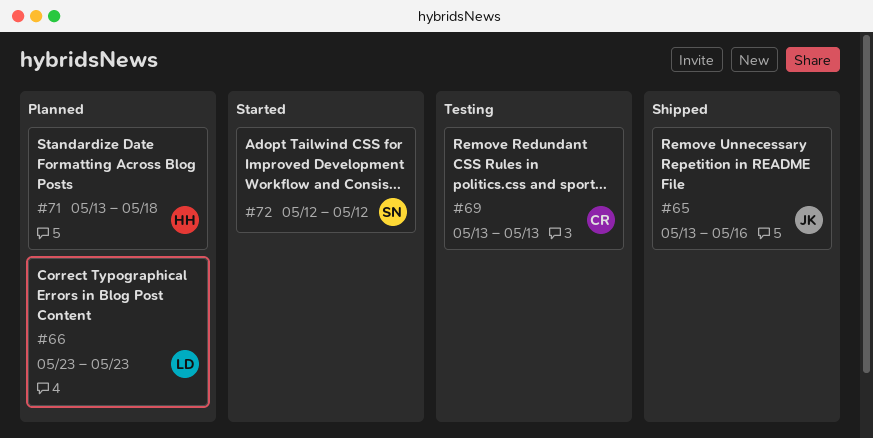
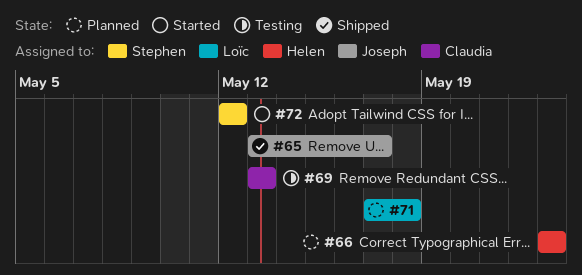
#65, due: May 16 -> May 17
#66, owner: Loïc -> Helen
#71, owner: Helen -> Loïc
#71, start: May 13 -> May 17

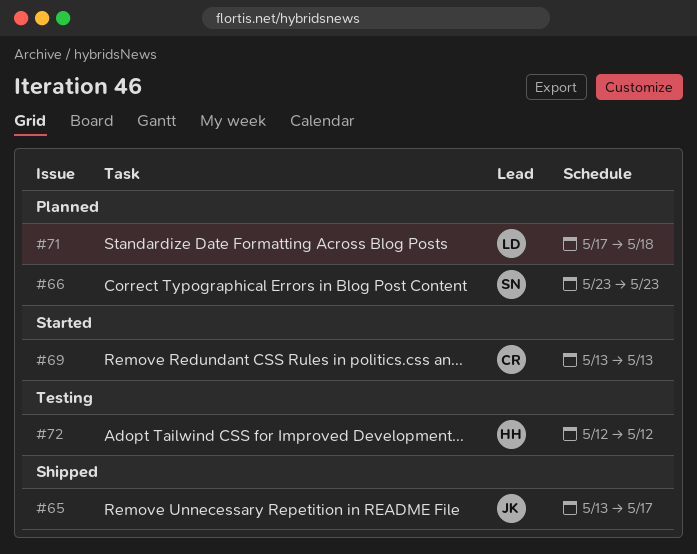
#66, owner: Helen -> Stephen
#69, status: Testing -> Started
#72, status: Started -> Testing
#72, owner: Stephen -> Helen

